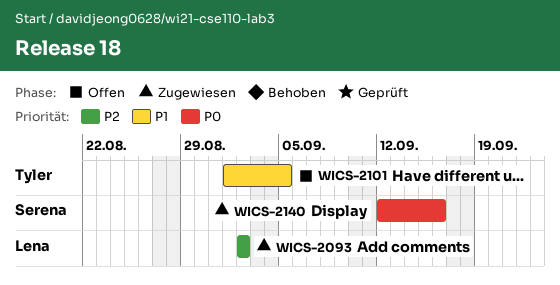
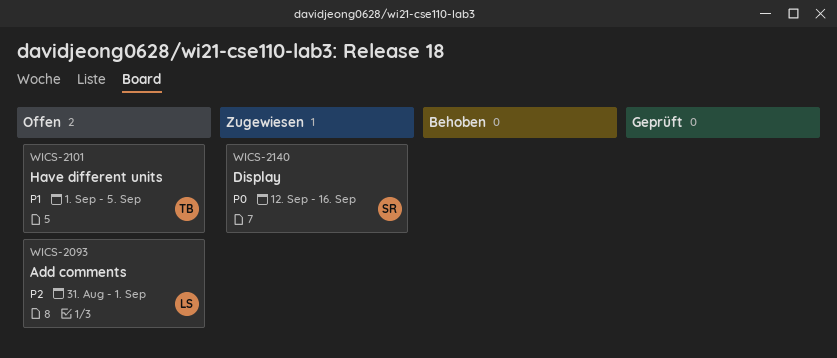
WICS-2093, status: Zugewiesen -> Offen
WICS-2093, start: Sep 2 -> Aug 31
WICS-2093, due: Sep 2 -> Sep 1

